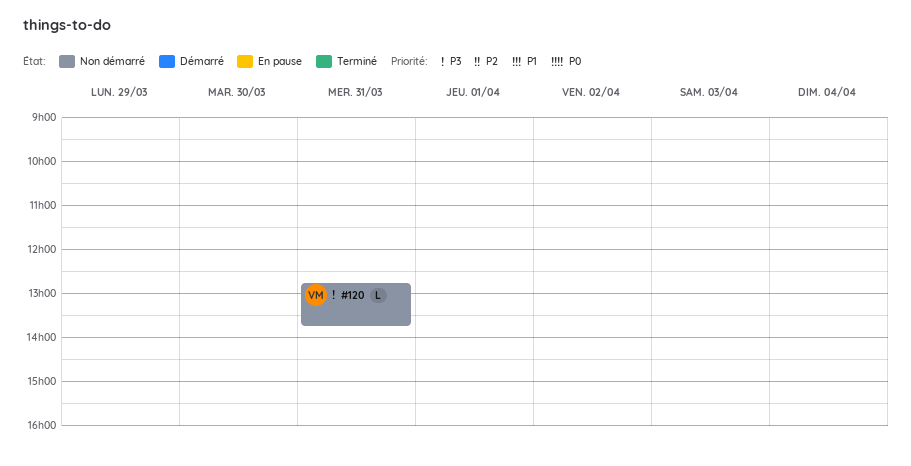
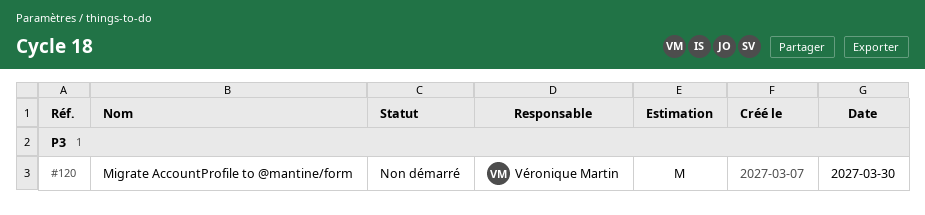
#120, estimate: L -> M
#120, day: Mar 31 -> Mar 30

